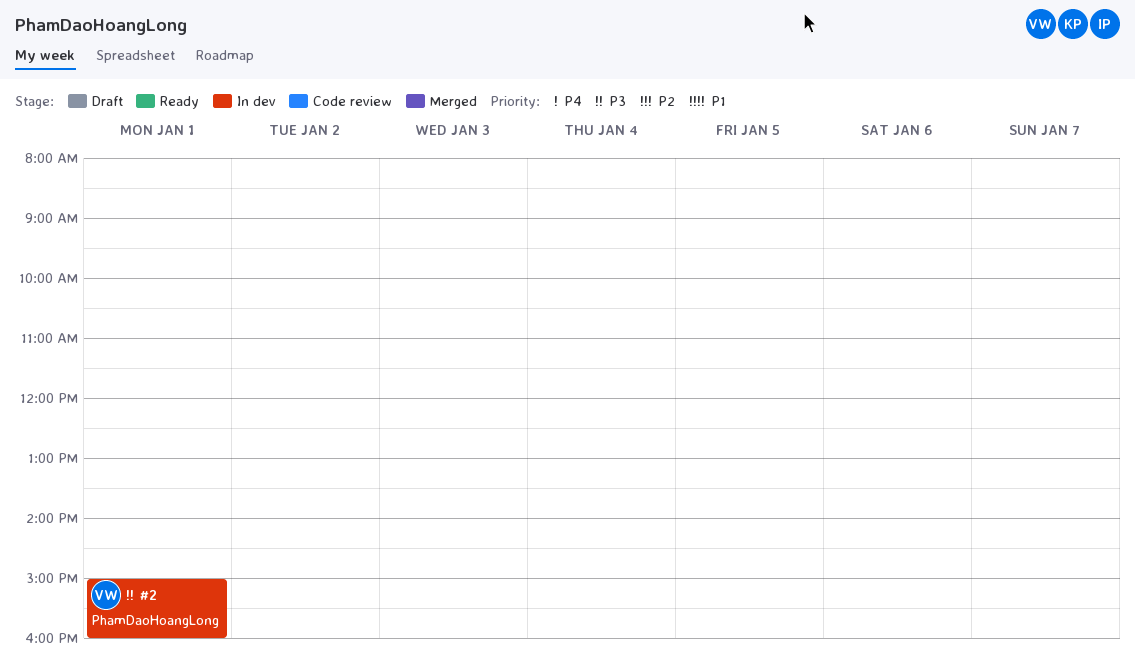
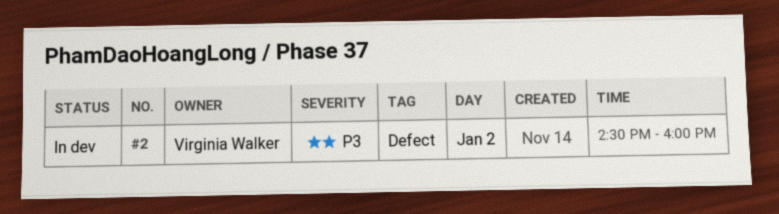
#2, day: Jan 1 -> Jan 2
#2, begins: 15:00 -> 14:30

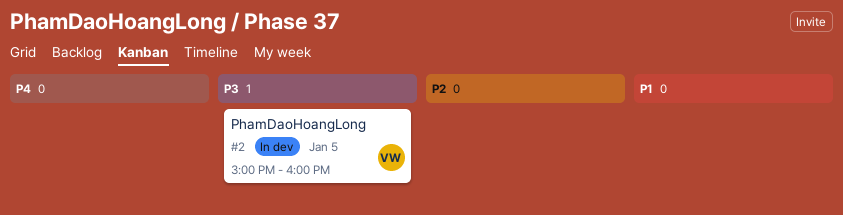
#2, day: Jan 2 -> Jan 5
#2, begins: 14:30 -> 15:00

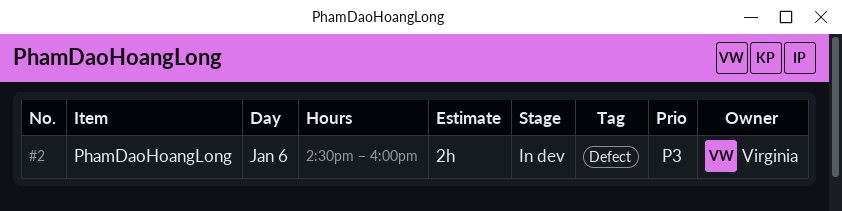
#2, day: Jan 5 -> Jan 6
#2, begins: 15:00 -> 14:30

